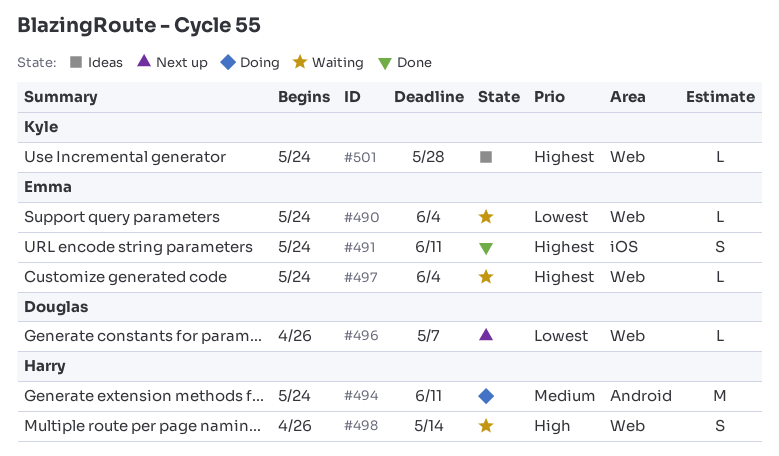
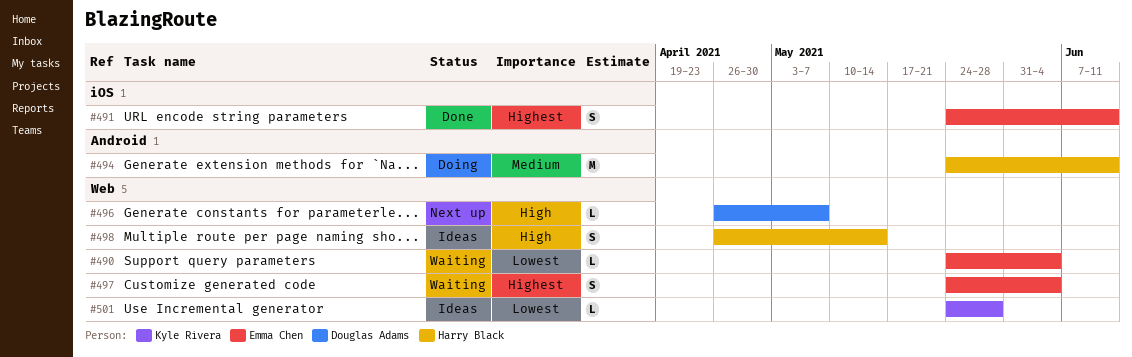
#496, priority: Lowest -> High
#497, estimate: L -> S
#498, status: Waiting -> Ideas
#501, priority: Highest -> Lowest

